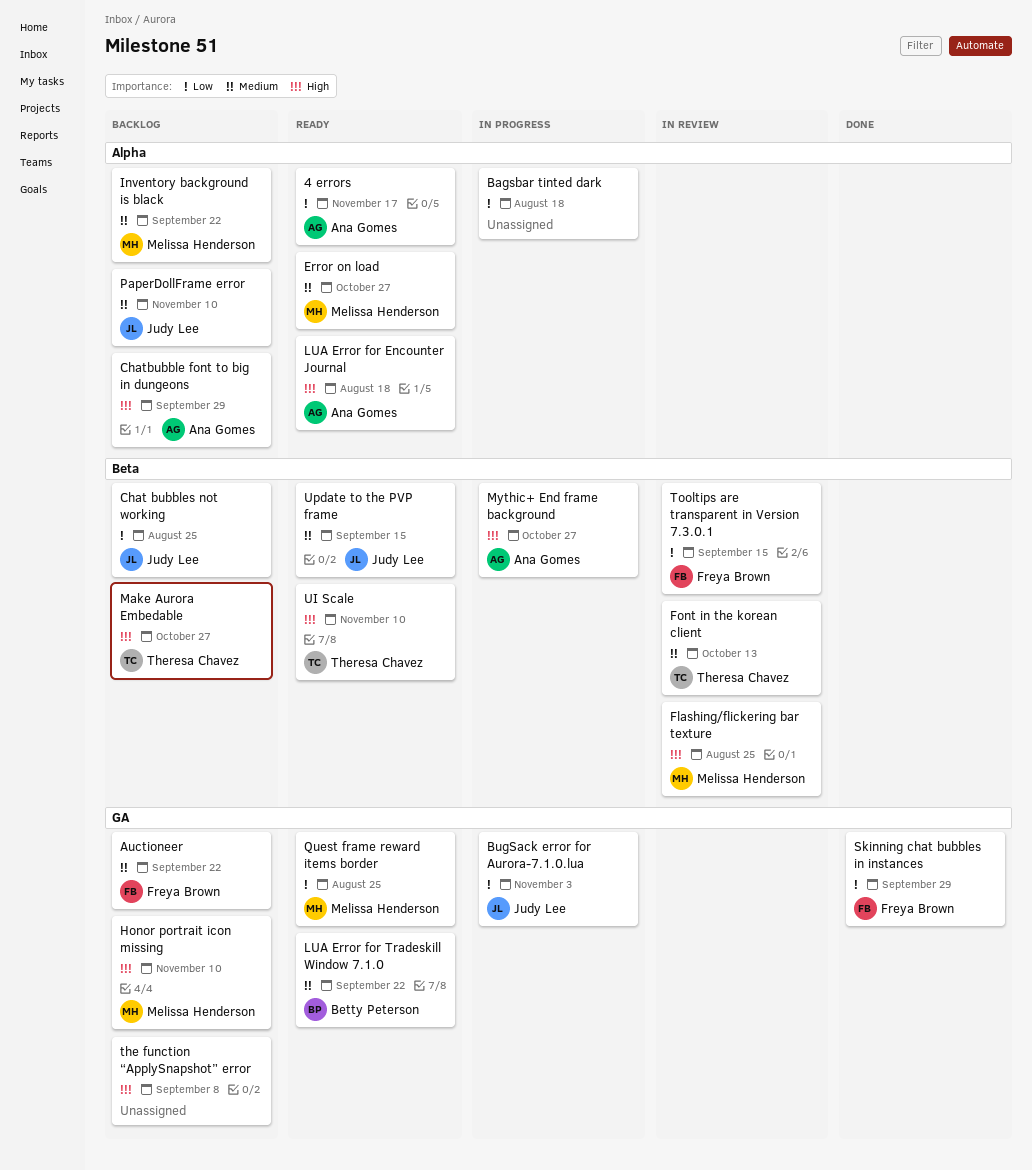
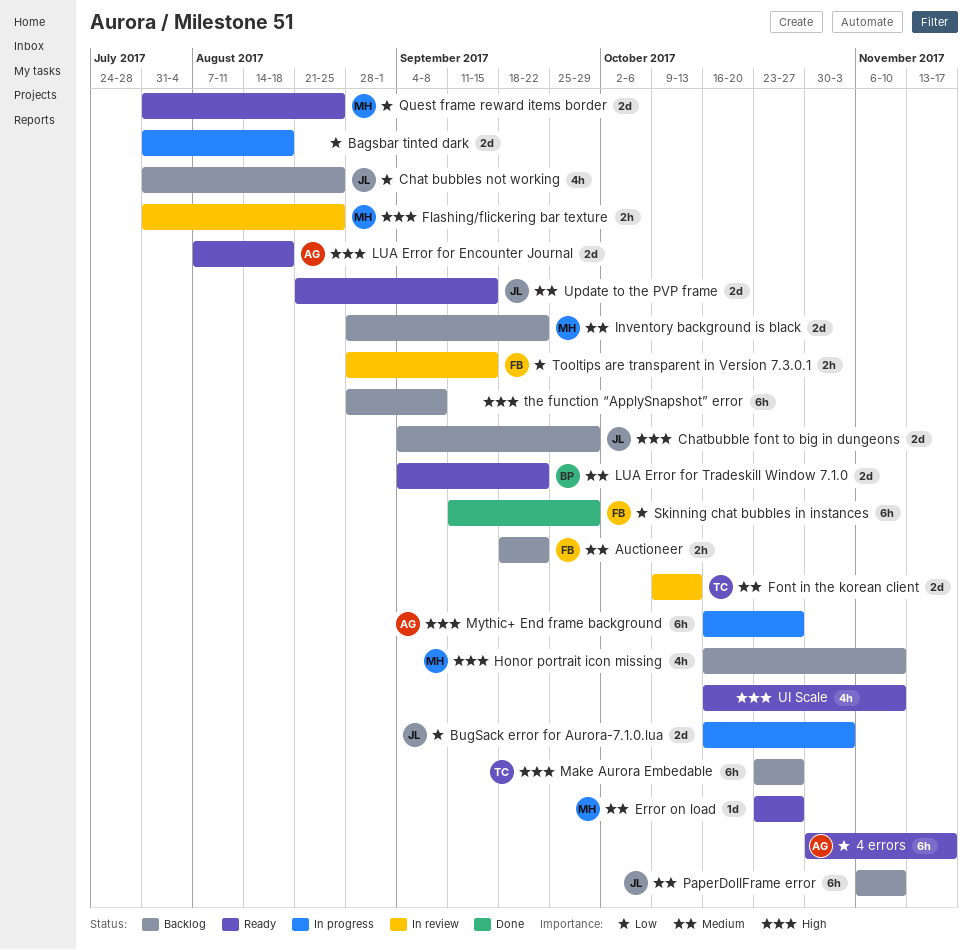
Chatbubble font to big in dungeons, owner: Ana Gomes -> Judy Lee
UI Scale, owner: Theresa Chavez -> none

